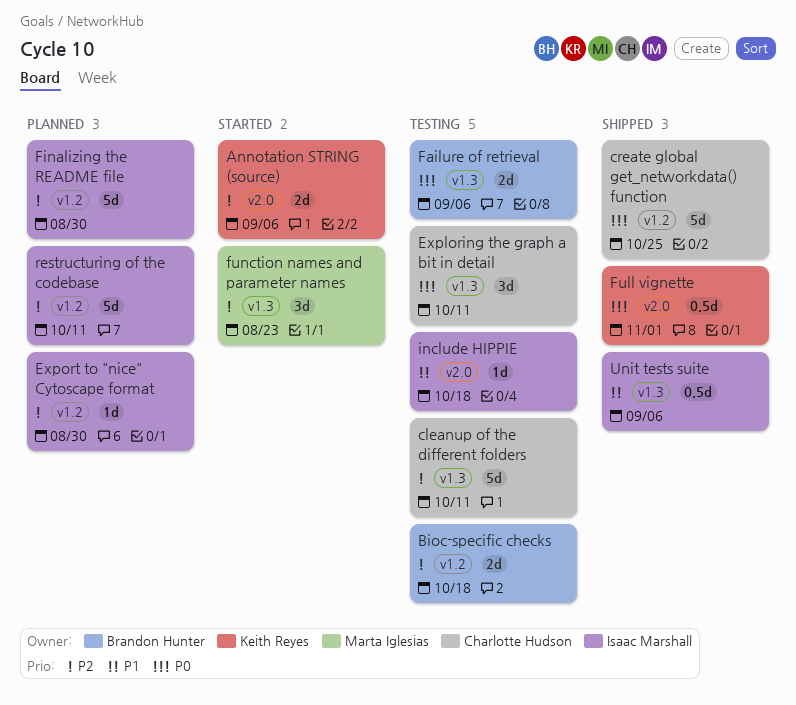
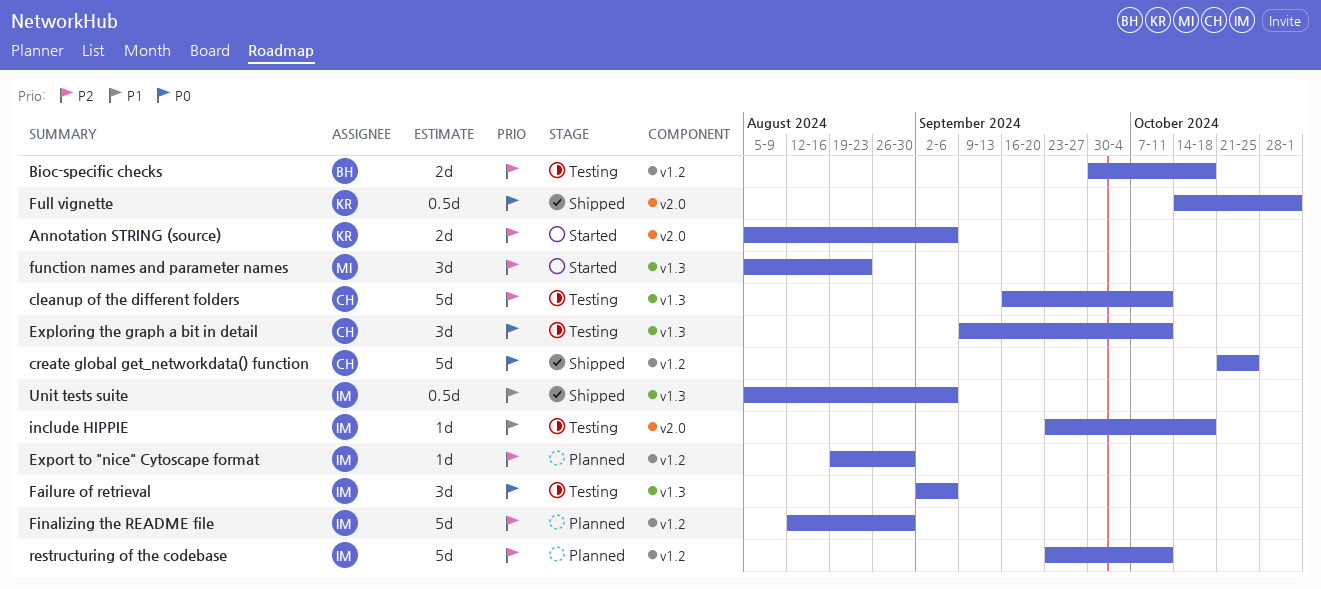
Failure of retrieval, owner: Brandon Hunter -> Isaac Marshall
Failure of retrieval, estimate: 2d -> 3d

